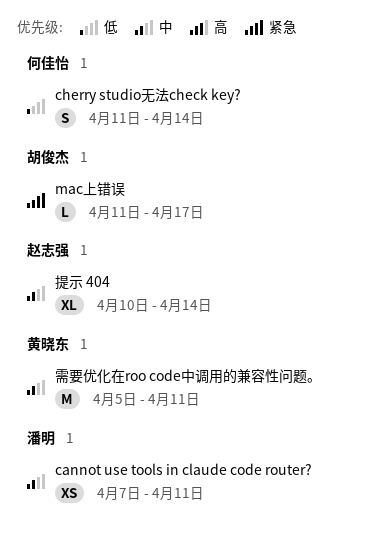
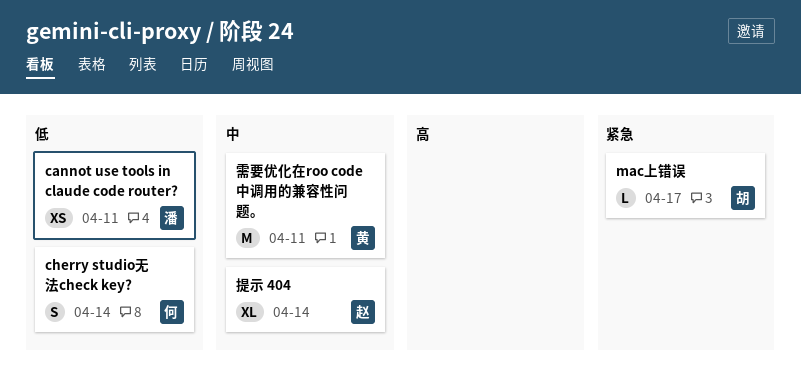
cannot use tools in claude code router?, priority: 中 -> 低

